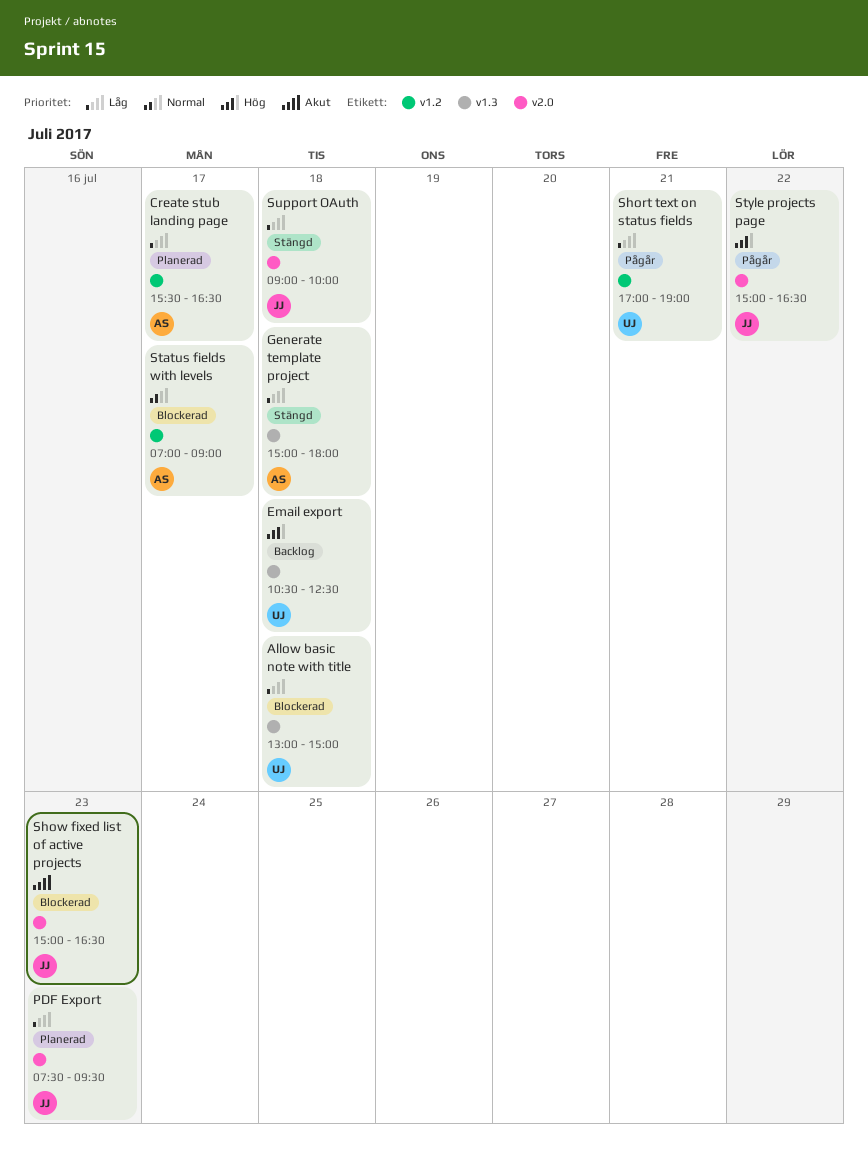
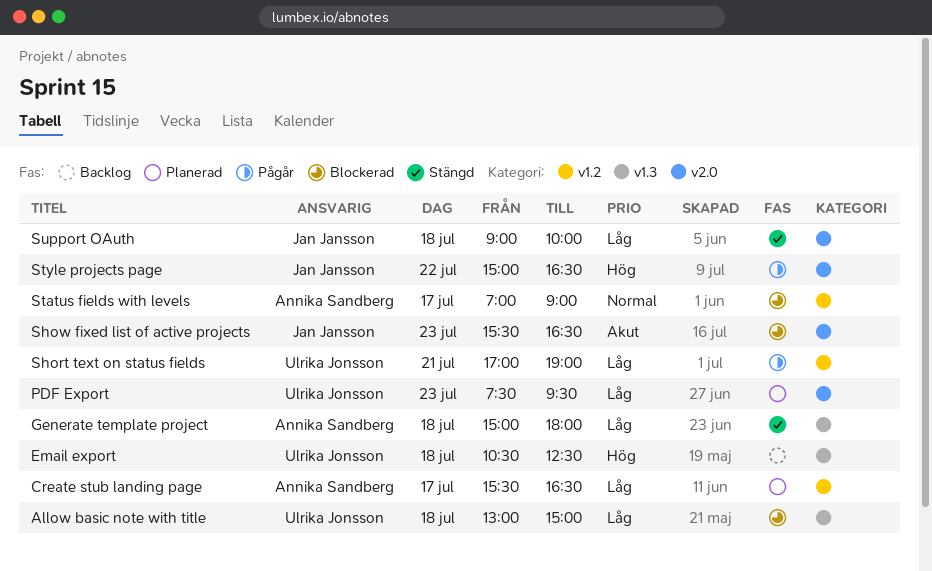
PDF Export, owner: Jan Jansson -> Ulrika Jonsson
Show fixed list of active projects, begins: 15:00 -> 15:30

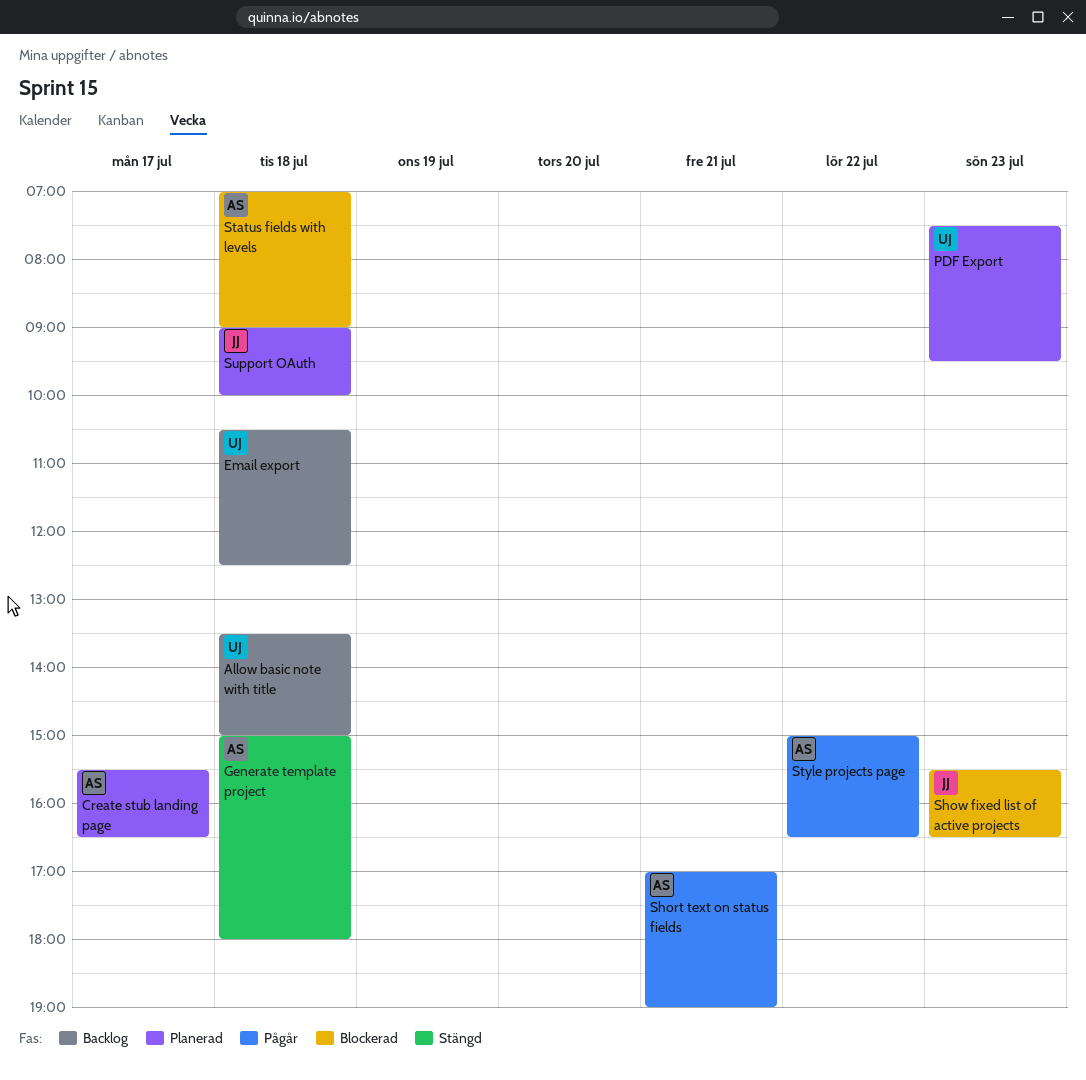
Allow basic note with title, status: Blockerad -> Backlog
Allow basic note with title, begins: 13:00 -> 13:30
Short text on status fields, owner: Ulrika Jonsson -> Annika Sandberg
Status fields with levels, day: Jul 17 -> Jul 18
Style projects page, owner: Jan Jansson -> Annika Sandberg
Support OAuth, status: Stängd -> Planerad

